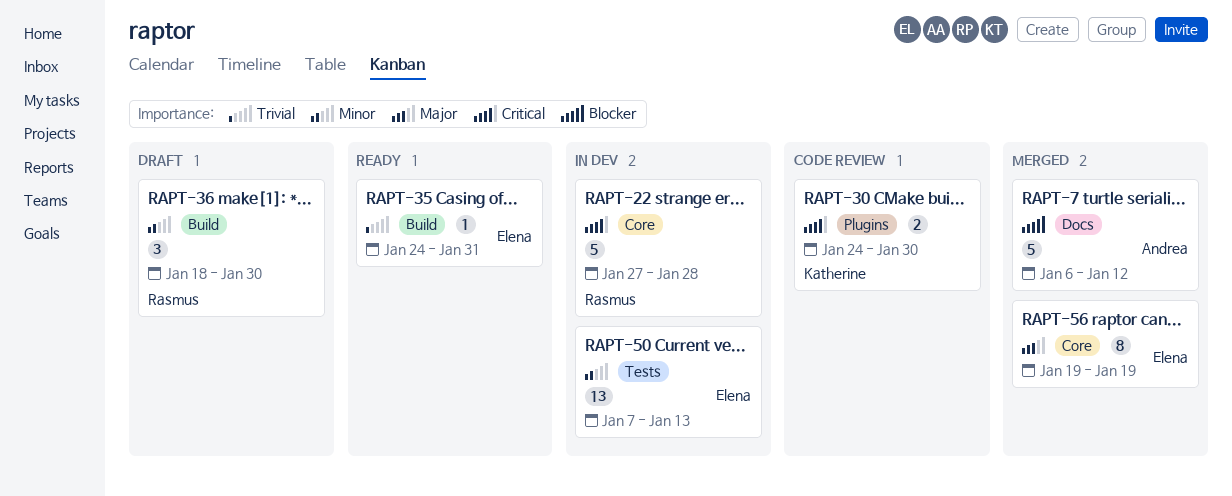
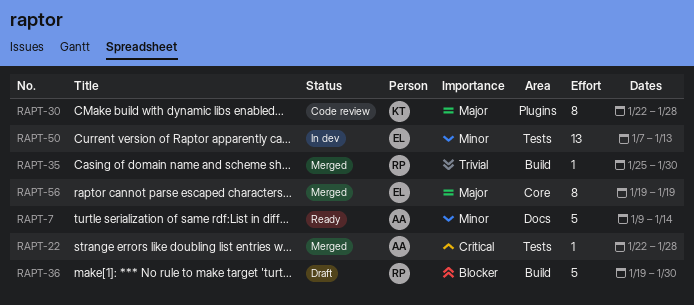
RAPT-7, status: Merged -> Ready
RAPT-7, priority: Blocker -> Minor
RAPT-7, start: Jan 6 -> Jan 9
RAPT-7, due: Jan 12 -> Jan 14
RAPT-22, status: In dev -> Merged
RAPT-22, owner: Rasmus -> Andrea
RAPT-22, label: Core -> Tests
RAPT-22, estimate: 5 -> 1
RAPT-22, start: Jan 27 -> Jan 22
RAPT-30, priority: Critical -> Major
RAPT-30, estimate: 2 -> 8
RAPT-30, start: Jan 24 -> Jan 22
RAPT-30, due: Jan 30 -> Jan 28
RAPT-35, status: Ready -> Merged
RAPT-35, owner: Elena -> Rasmus
RAPT-35, start: Jan 24 -> Jan 25
RAPT-35, due: Jan 31 -> Jan 30
RAPT-36, priority: Minor -> Blocker
RAPT-36, estimate: 3 -> 5
RAPT-36, start: Jan 18 -> Jan 19

